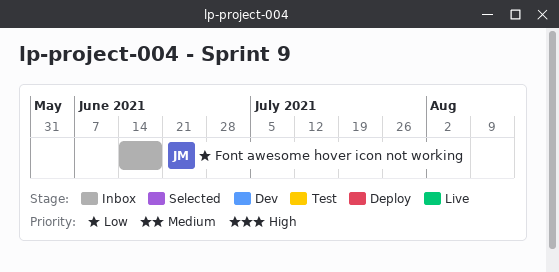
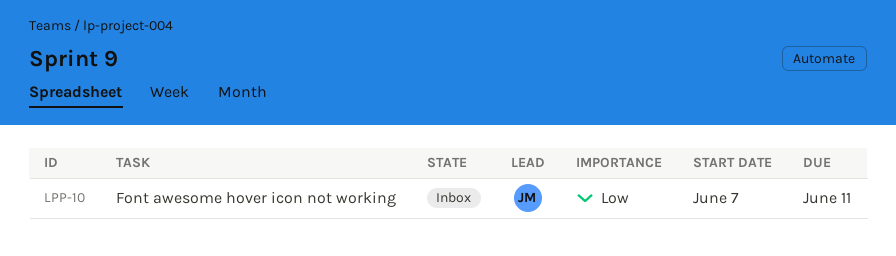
Font awesome hover icon not working, start: Jun 14 -> Jun 7
Font awesome hover icon not working, due: Jun 18 -> Jun 11

